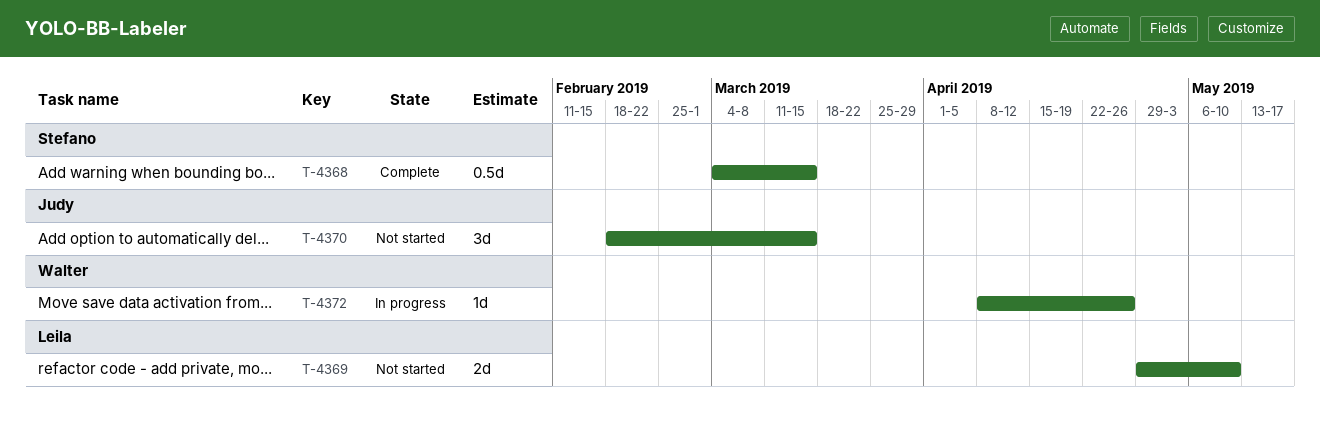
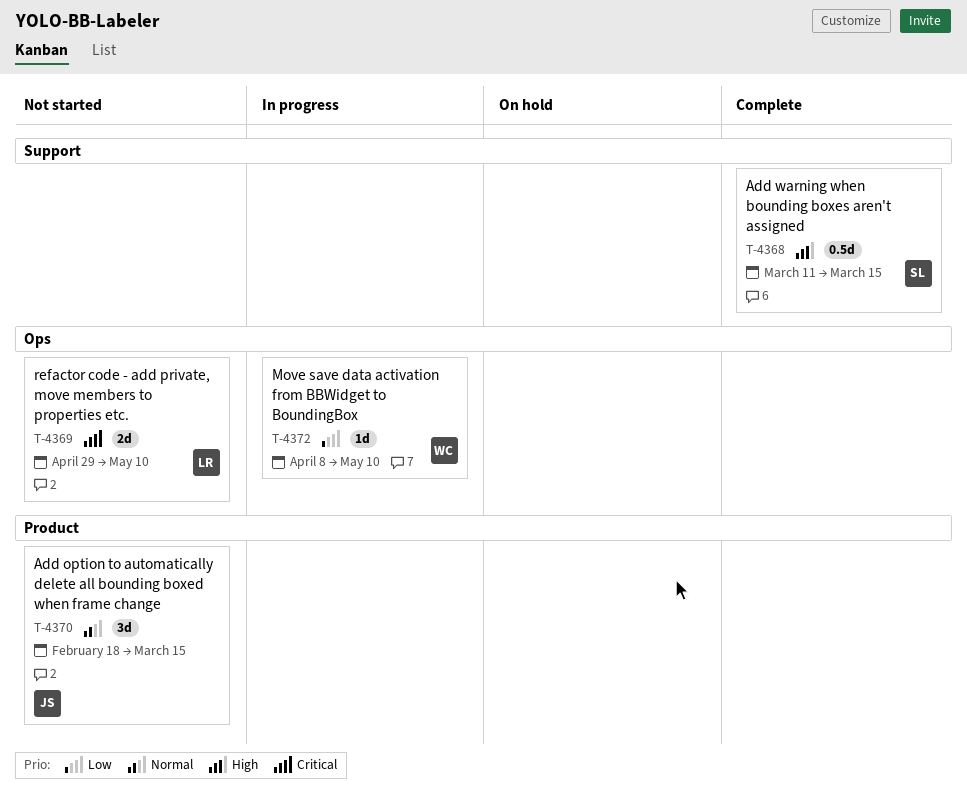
T-4368, start: Mar 4 -> Mar 11
T-4372, due: Apr 26 -> May 10

